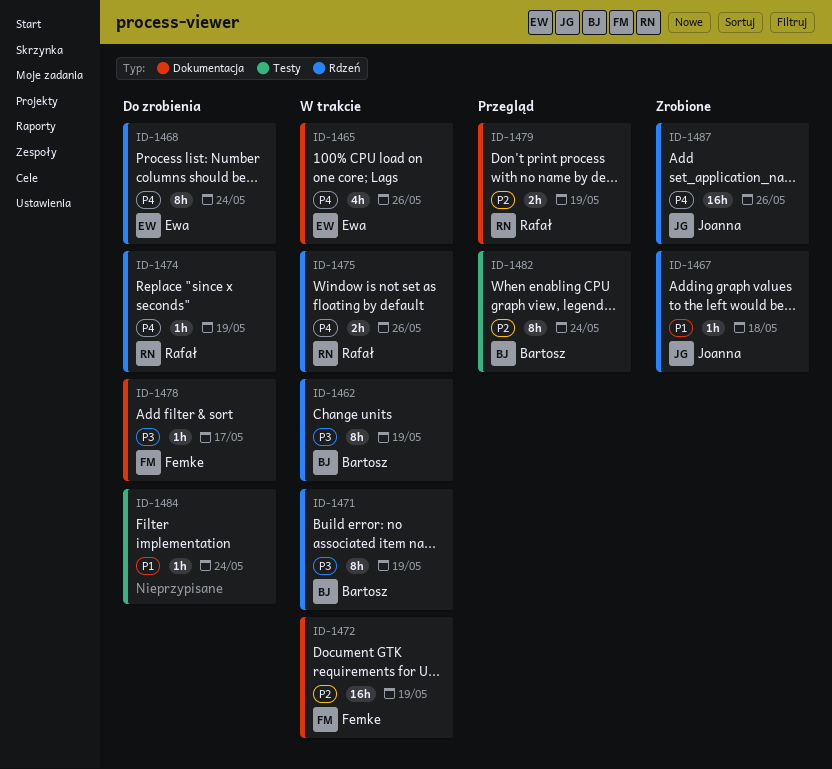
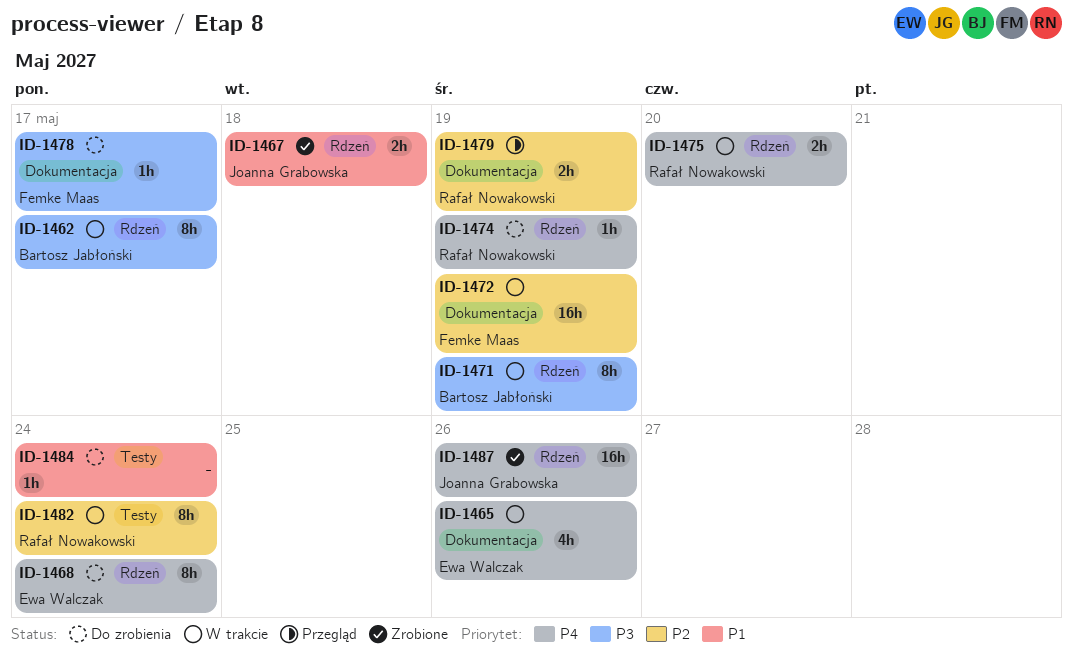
ID-1462, due: May 19 -> May 17
ID-1467, estimate: 1h -> 2h
ID-1475, due: May 26 -> May 20
ID-1482, status: Przegląd -> W trakcie
ID-1482, owner: Bartosz Jabłoński -> Rafał Nowakowski

